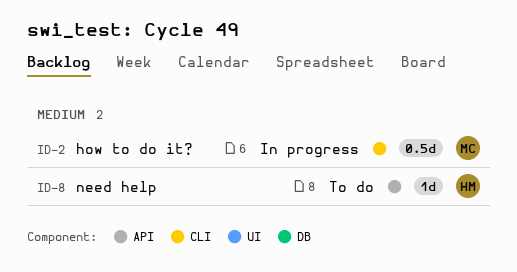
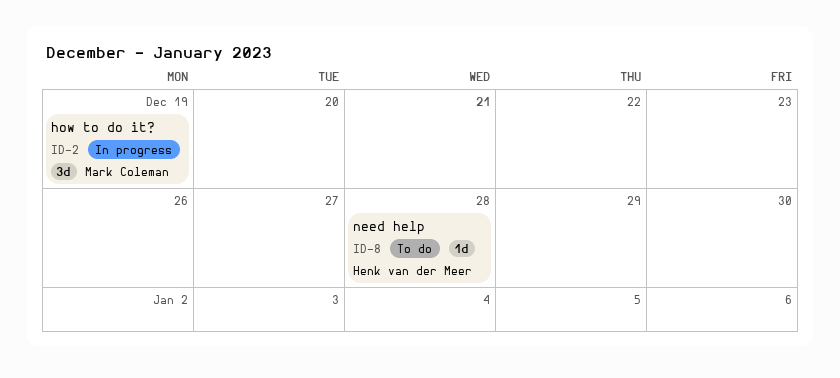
ID-2, estimate: 0.5d -> 3d

